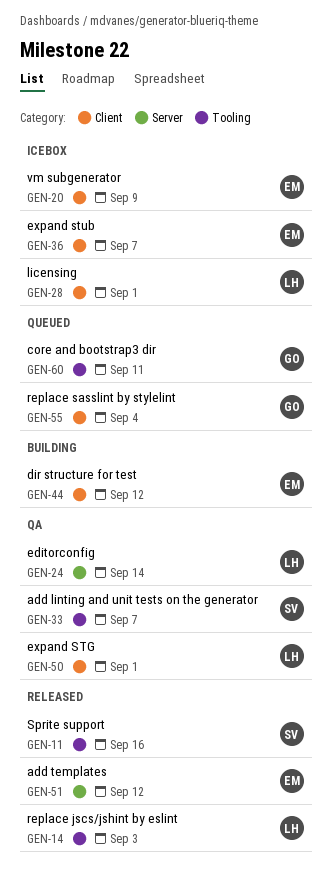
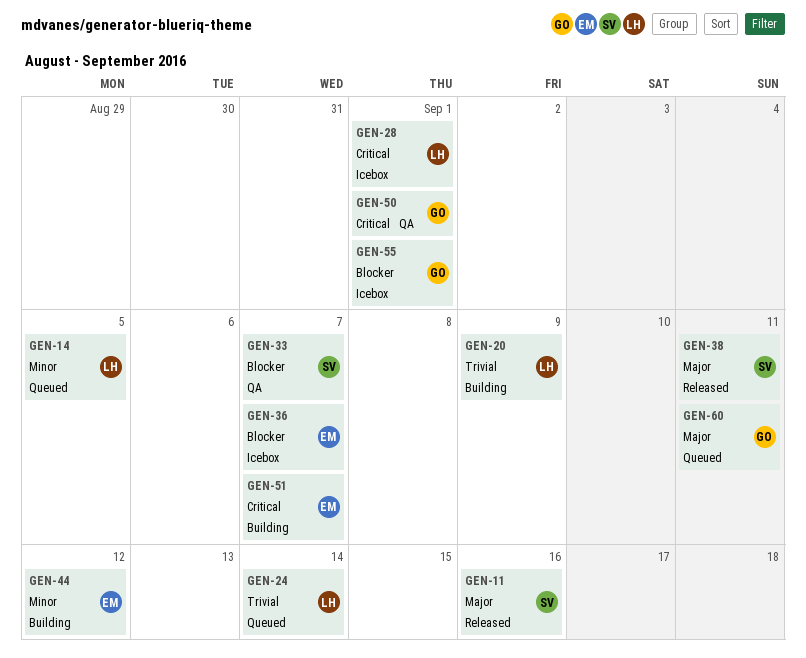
GEN-14, status: Released -> Queued
GEN-14, due: Sep 3 -> Sep 5
GEN-20, status: Icebox -> Building
GEN-20, owner: EM -> LH
GEN-24, status: QA -> Queued
GEN-38: none -> present
GEN-50, owner: LH -> GO
GEN-51, status: Released -> Building
GEN-51, due: Sep 12 -> Sep 7
GEN-55, status: Queued -> Icebox
GEN-55, due: Sep 4 -> Sep 1

